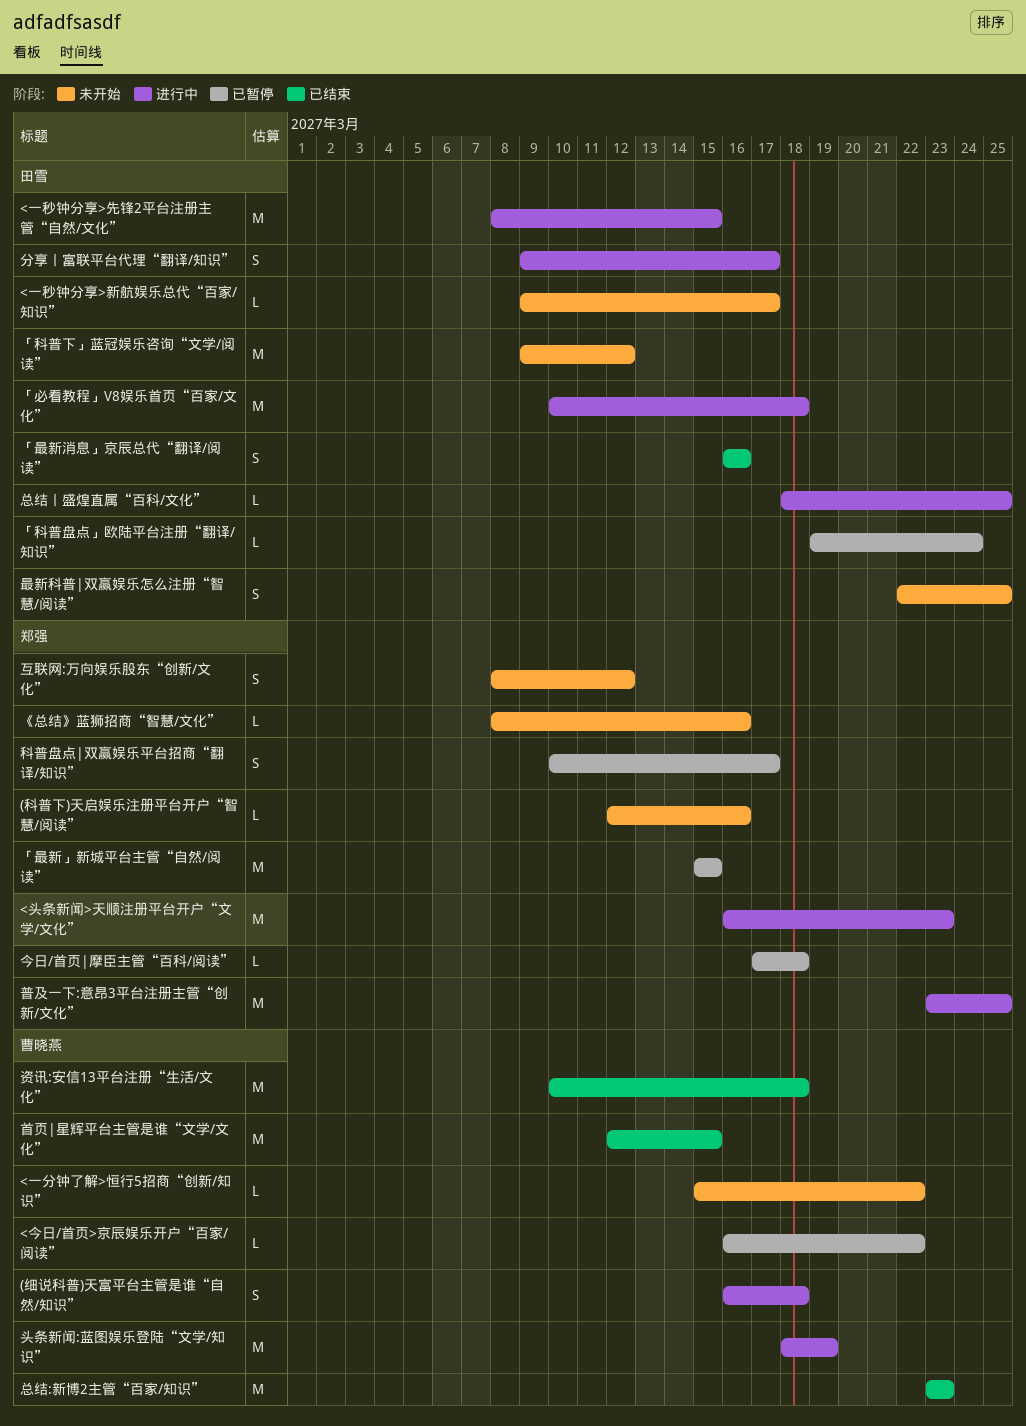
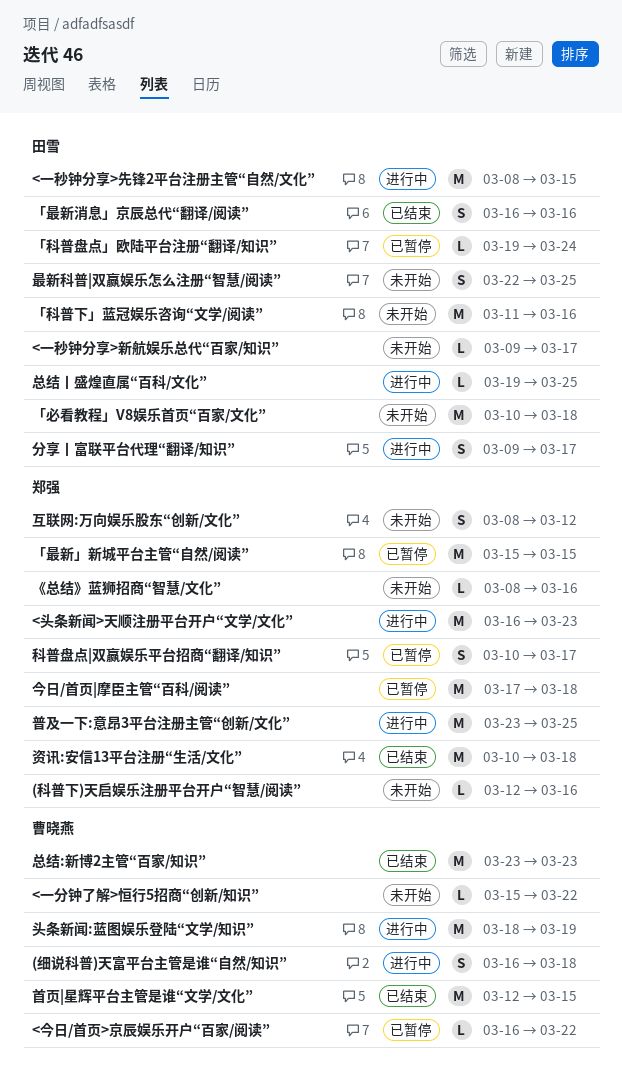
「必看教程」V8娱乐首页“百家/文化”, status: 进行中 -> 未开始
「科普下」蓝冠娱乐咨询“文学/阅读”, start: Mar 9 -> Mar 11
「科普下」蓝冠娱乐咨询“文学/阅读”, due: Mar 12 -> Mar 16
今日/首页|摩臣主管“百科/阅读”, estimate: L -> M
总结丨盛煌直属“百科/文化”, start: Mar 18 -> Mar 19
资讯:安信13平台注册“生活/文化”, owner: 曹晓燕 -> 郑强

